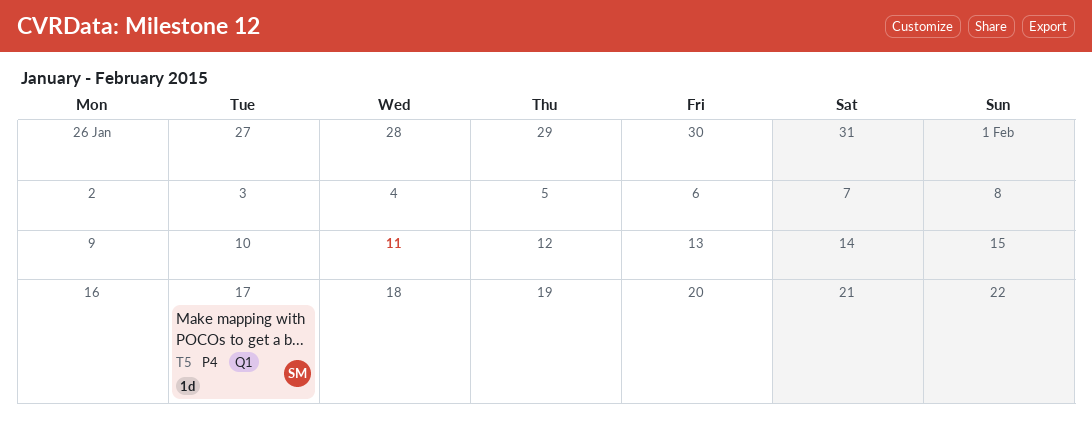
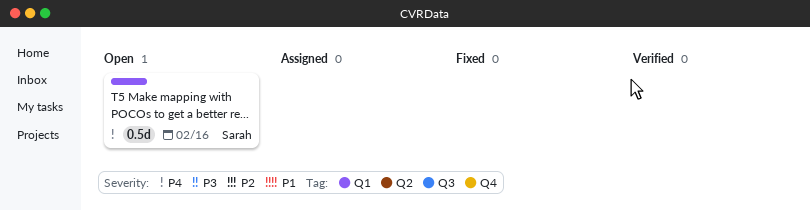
T5, estimate: 1d -> 0.5d
T5, due: Feb 17 -> Feb 16

